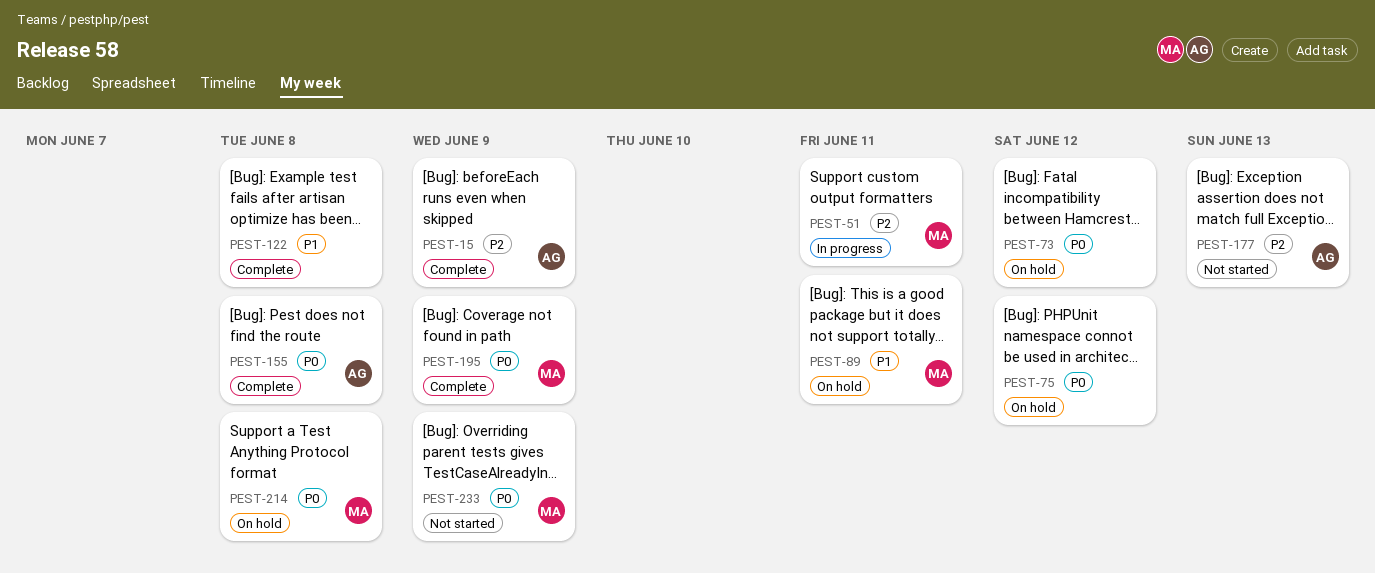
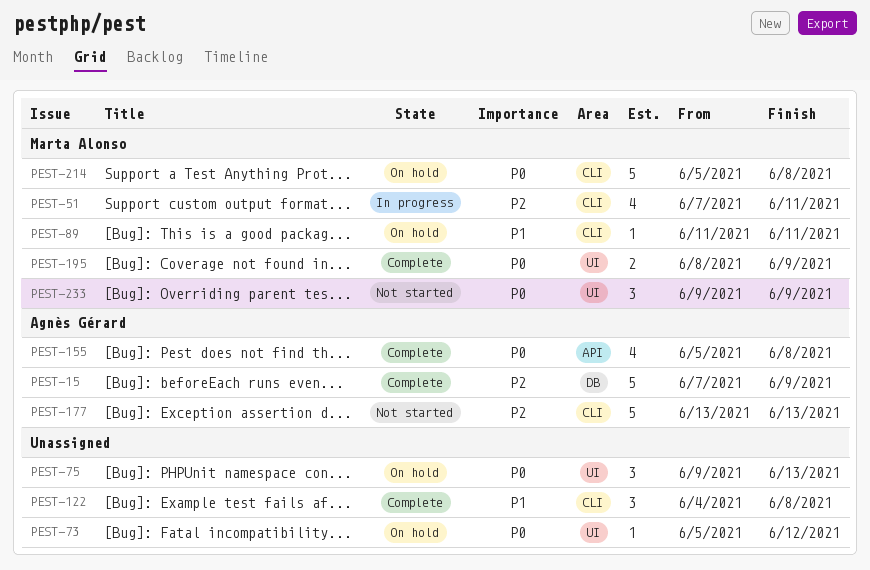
PEST-75, due: Jun 12 -> Jun 13

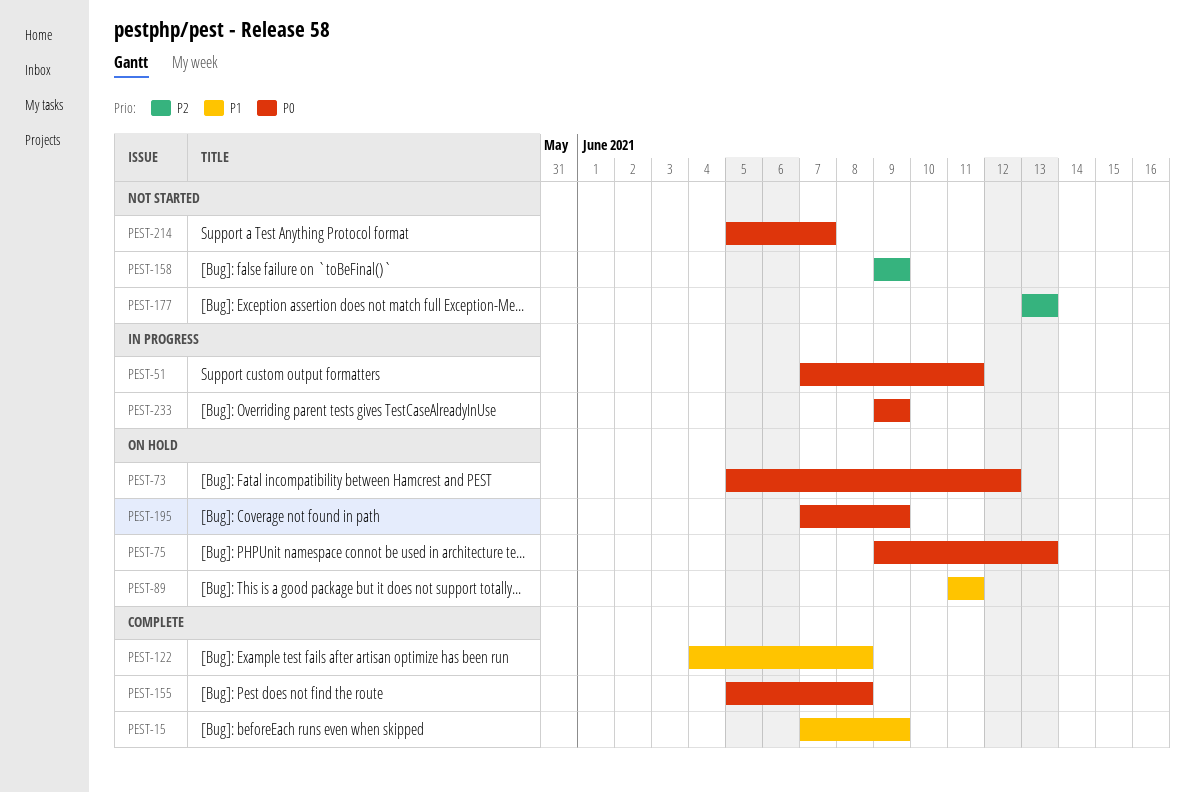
PEST-15, priority: P2 -> P1
PEST-51, priority: P2 -> P0
PEST-158: none -> present
PEST-195, status: Complete -> On hold
PEST-195, start: Jun 8 -> Jun 7
PEST-214, status: On hold -> Not started
PEST-214, due: Jun 8 -> Jun 7
PEST-233, status: Not started -> In progress

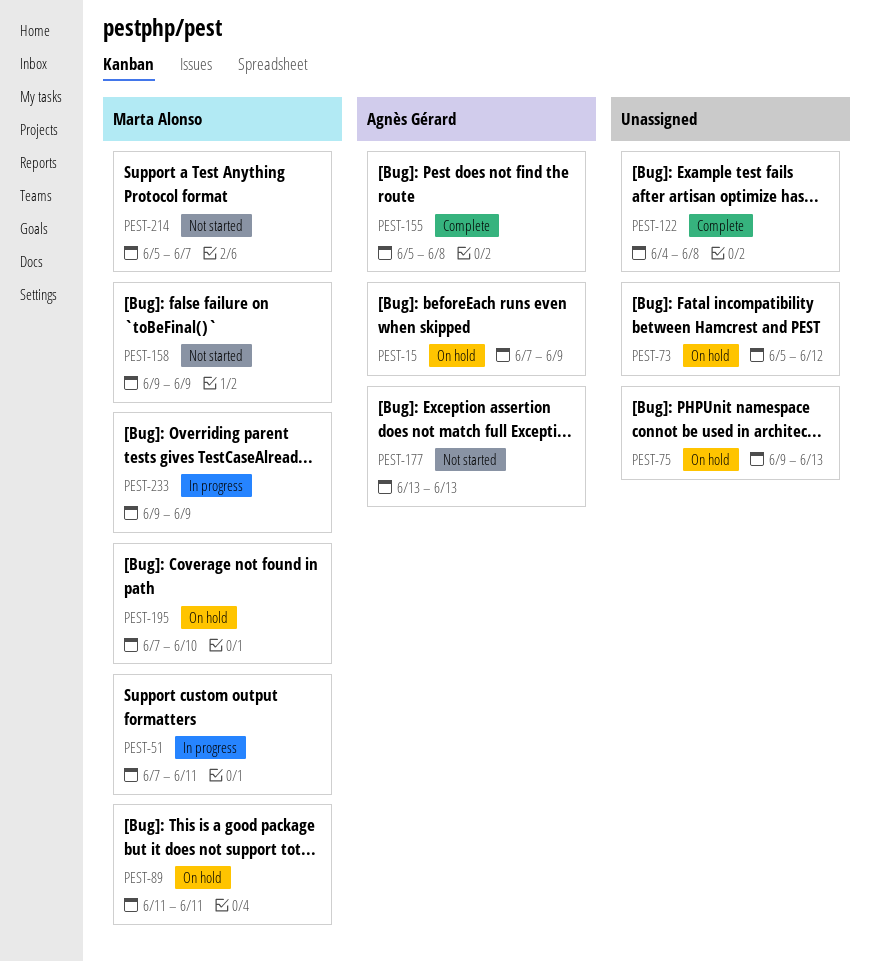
PEST-15, status: Complete -> On hold
PEST-195, due: Jun 9 -> Jun 10

